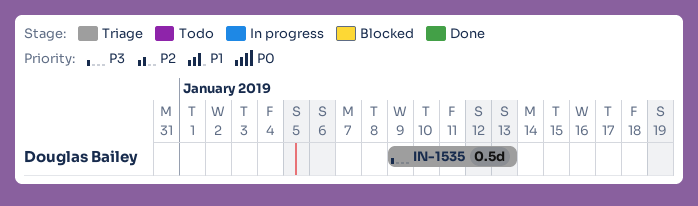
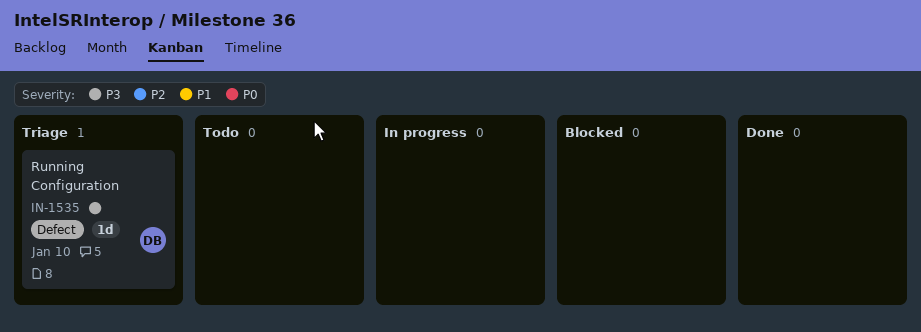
IN-1535, estimate: 0.5d -> 1d
IN-1535, due: Jan 13 -> Jan 10

